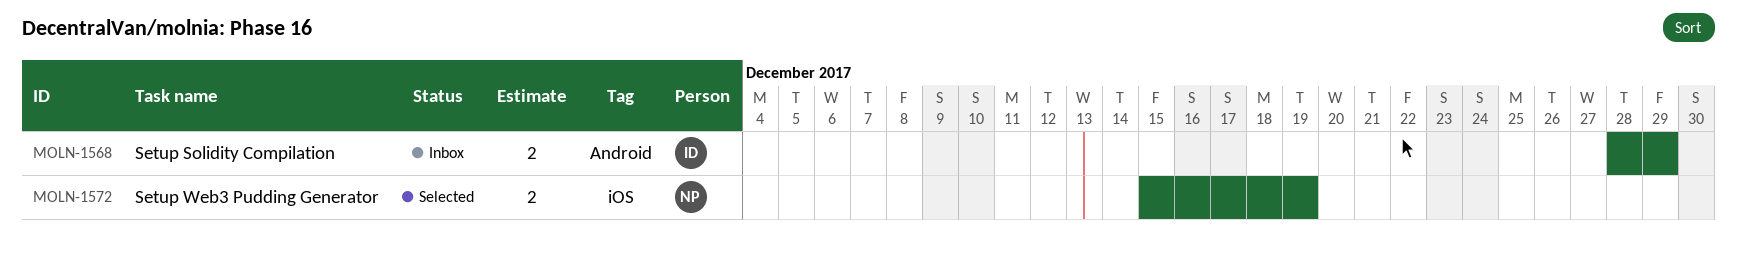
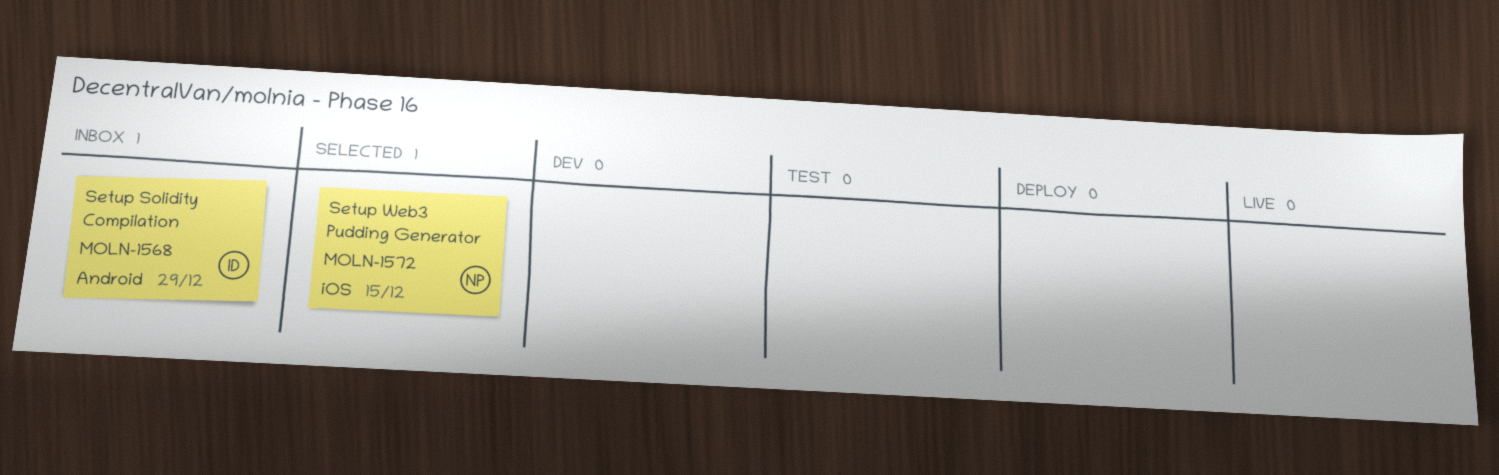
MOLN-1572, due: Dec 19 -> Dec 15

